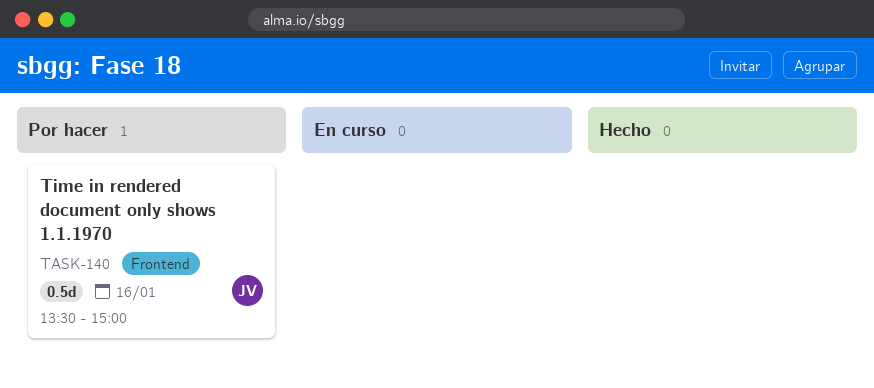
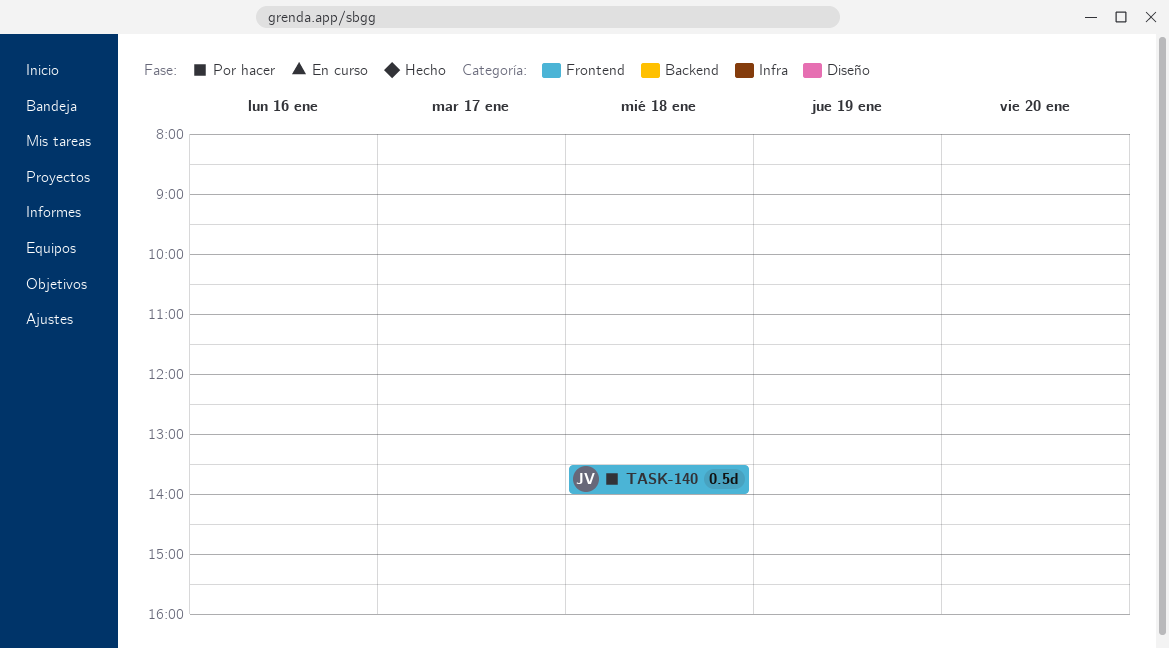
TASK-140, day: Jan 16 -> Jan 18
TASK-140, ends: 15:00 -> 14:00

